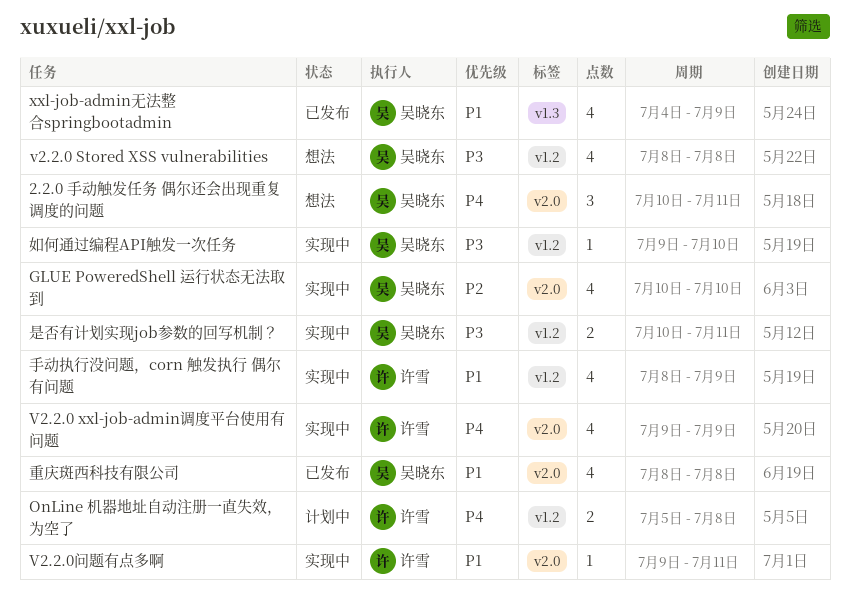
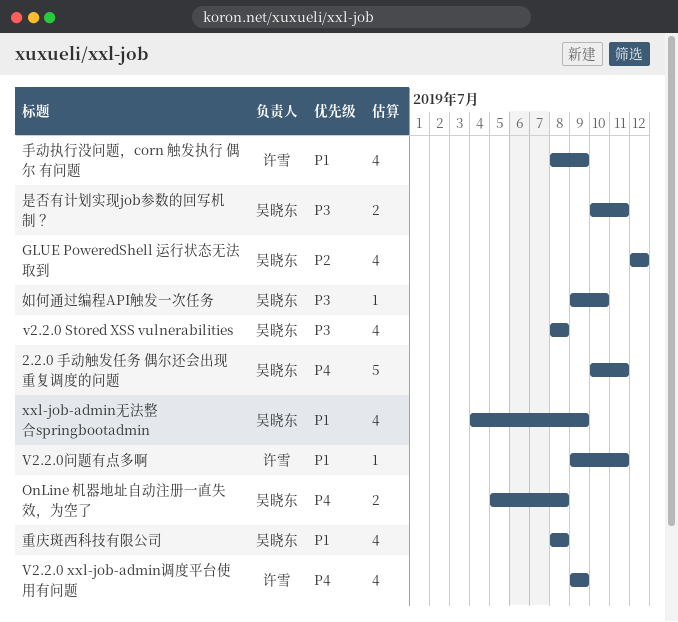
2.2.0 手动触发任务 偶尔还会出现重复调度的问题, estimate: 3 -> 5
GLUE PoweredShell 运行状态无法取到, start: Jul 10 -> Jul 12
GLUE PoweredShell 运行状态无法取到, due: Jul 10 -> Jul 12
OnLine 机器地址自动注册一直失效，为空了, owner: 许雪 -> 吴晓东

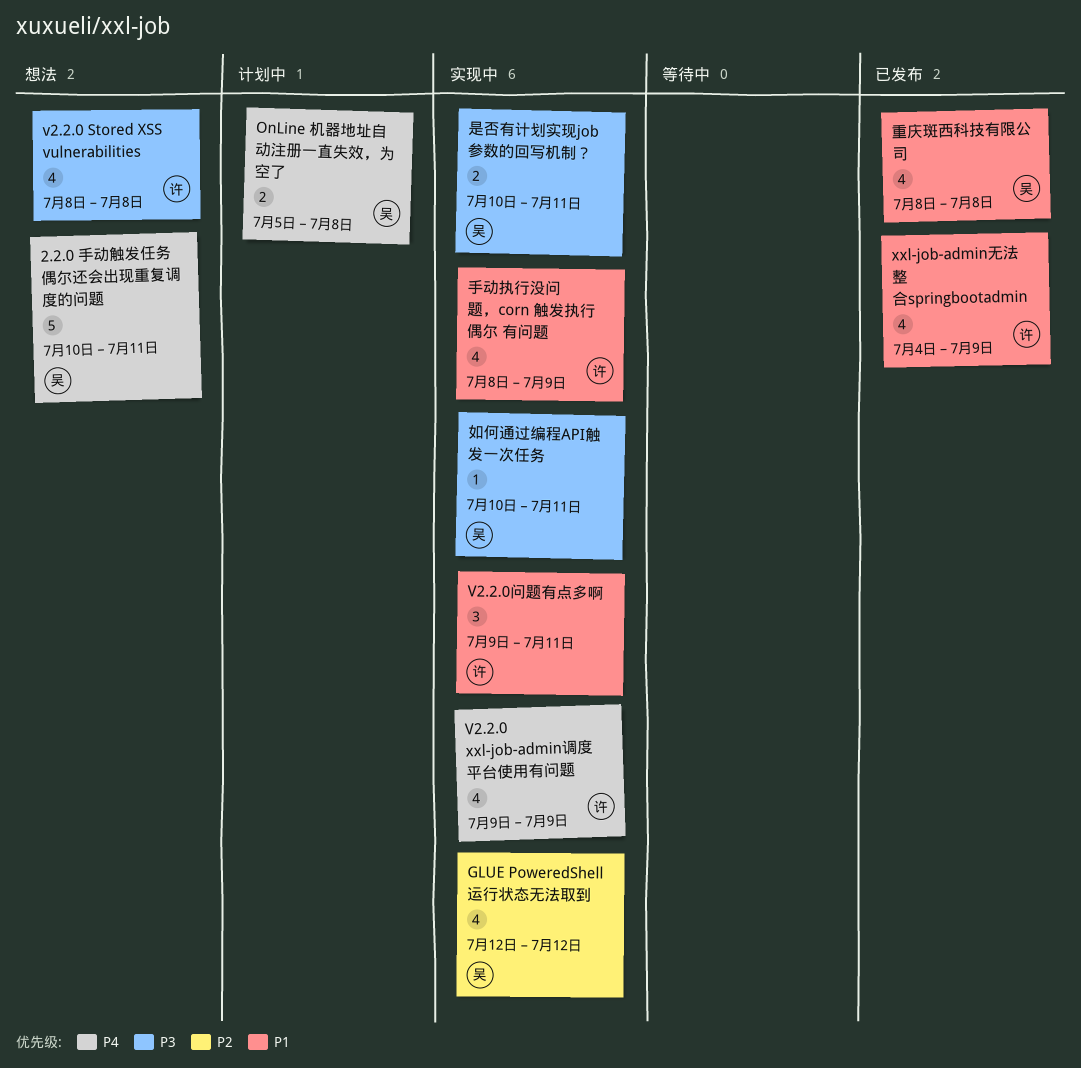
v2.2.0 Stored XSS vulnerabilities, owner: 吴晓东 -> 许雪
V2.2.0问题有点多啊, estimate: 1 -> 3
xxl-job-admin无法整合springbootadmin, owner: 吴晓东 -> 许雪
如何通过编程API触发一次任务, start: Jul 9 -> Jul 10
如何通过编程API触发一次任务, due: Jul 10 -> Jul 11

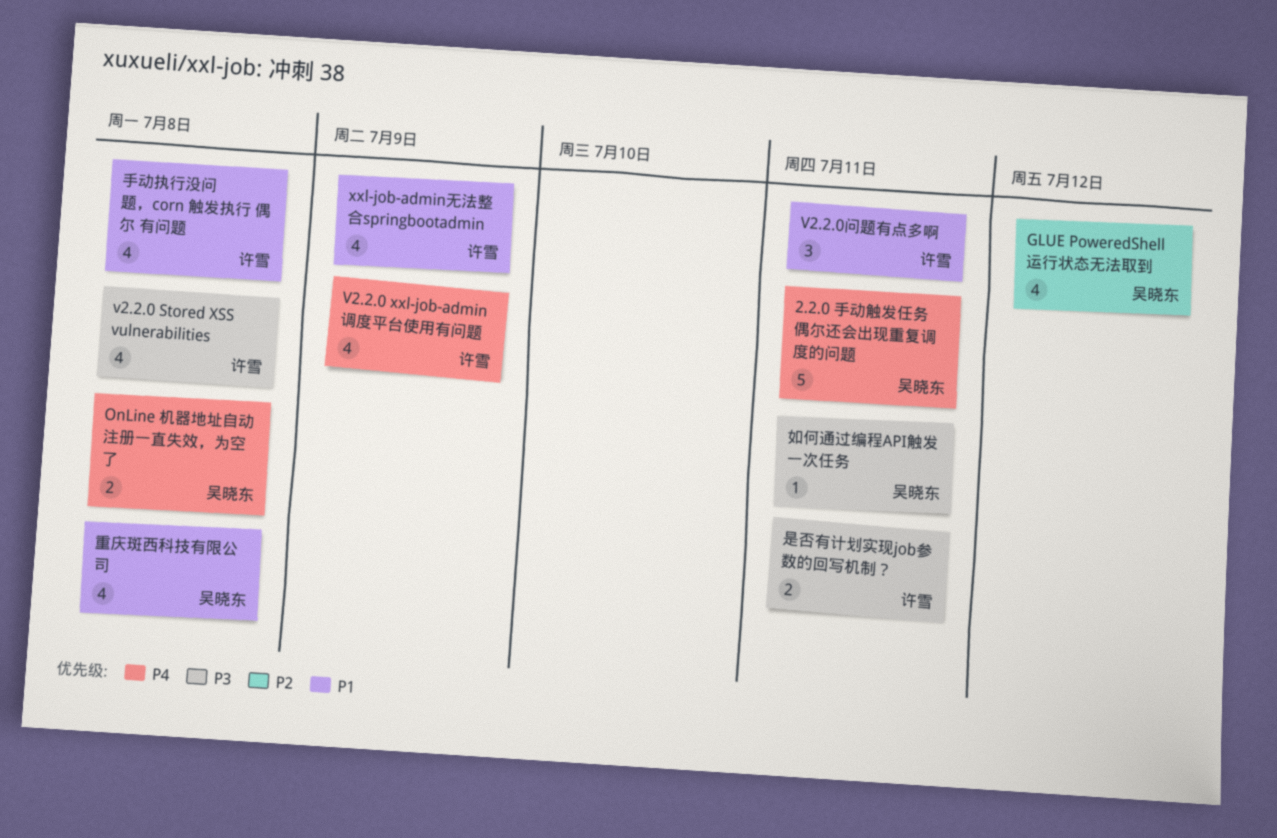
手动执行没问题，corn 触发执行 偶尔 有问题, due: Jul 9 -> Jul 8
是否有计划实现job参数的回写机制？, owner: 吴晓东 -> 许雪

